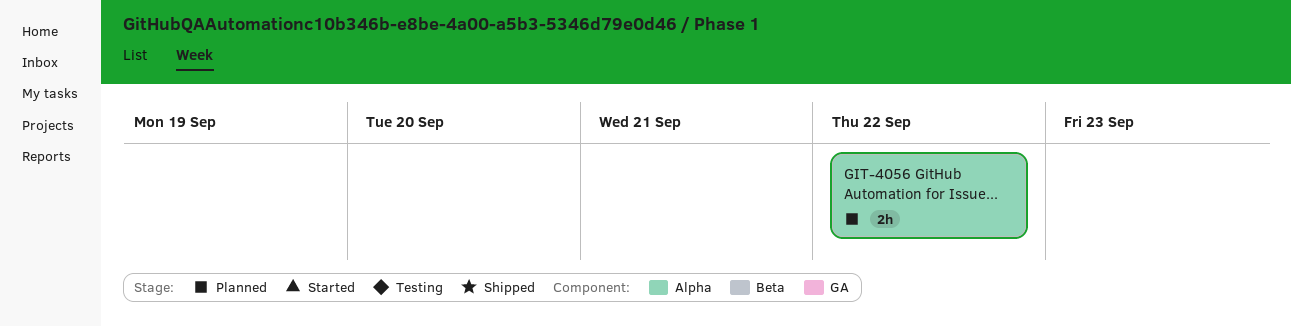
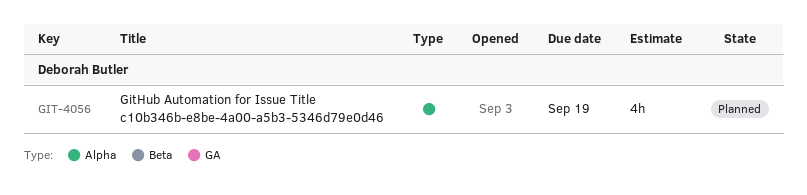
GIT-4056, estimate: 2h -> 4h
GIT-4056, due: Sep 22 -> Sep 19

